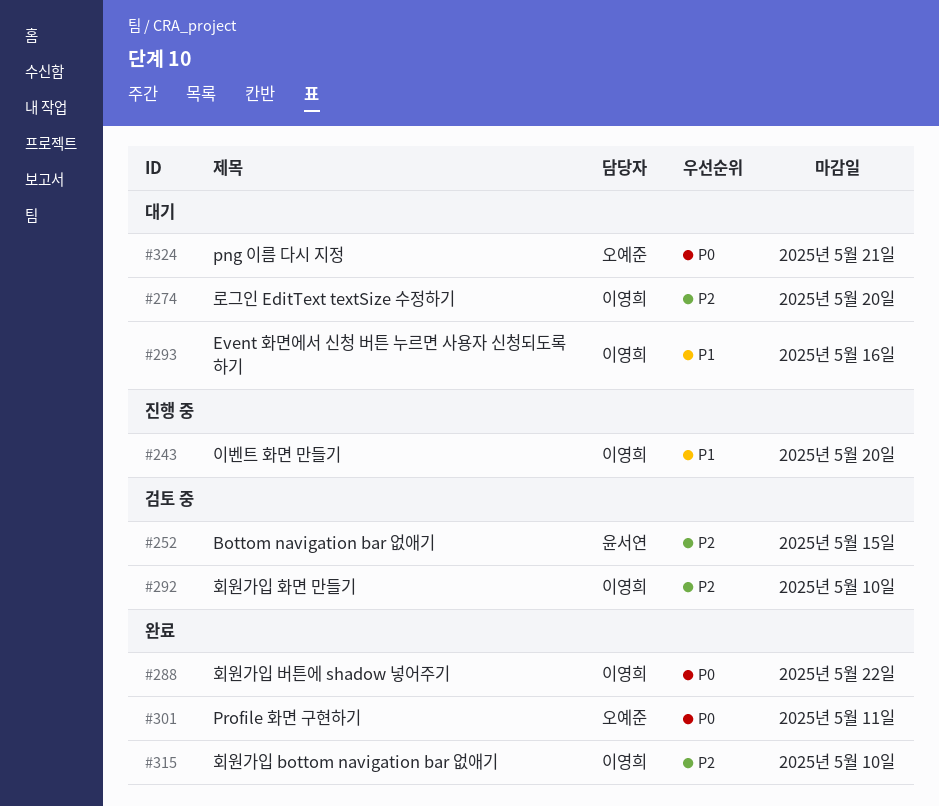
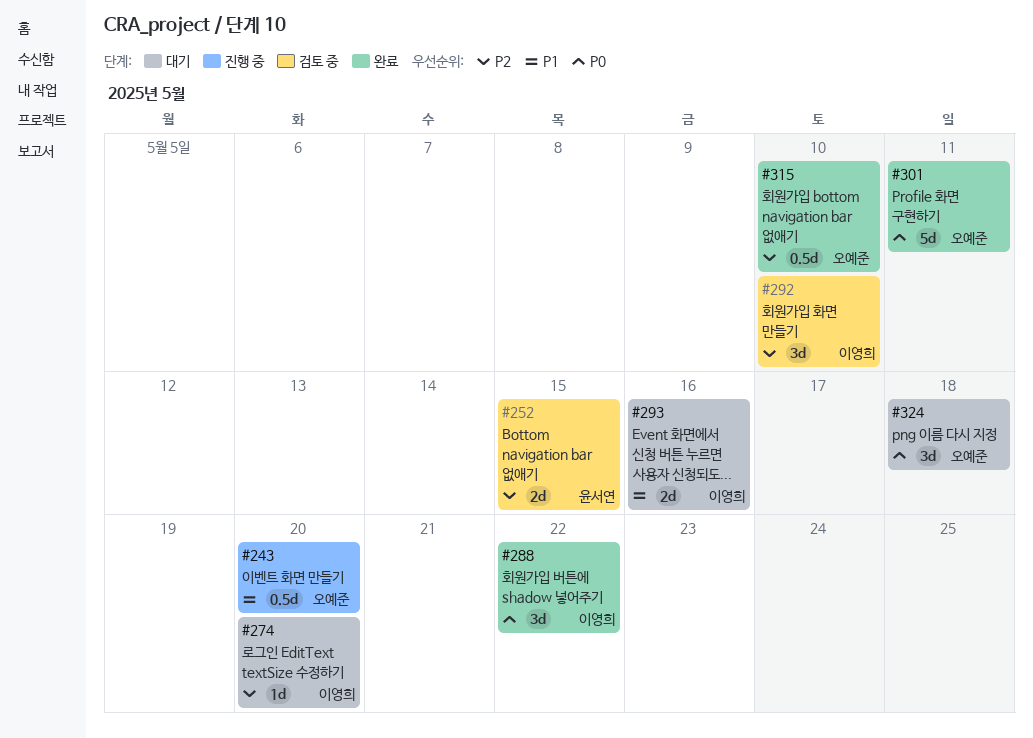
#243, owner: 이영희 -> 오예준
#315, owner: 이영희 -> 오예준
#324, due: May 21 -> May 18

